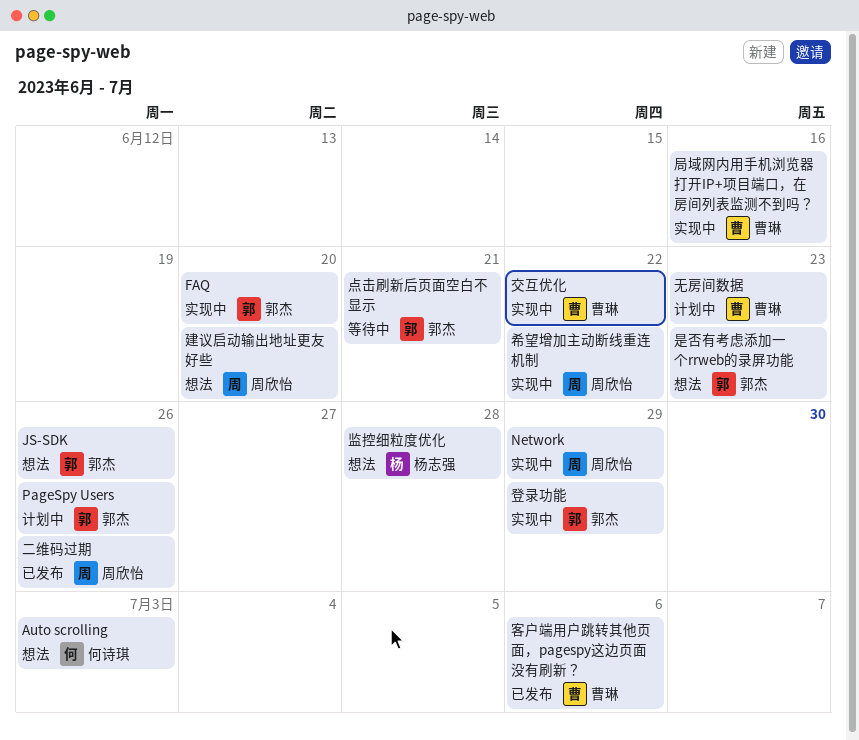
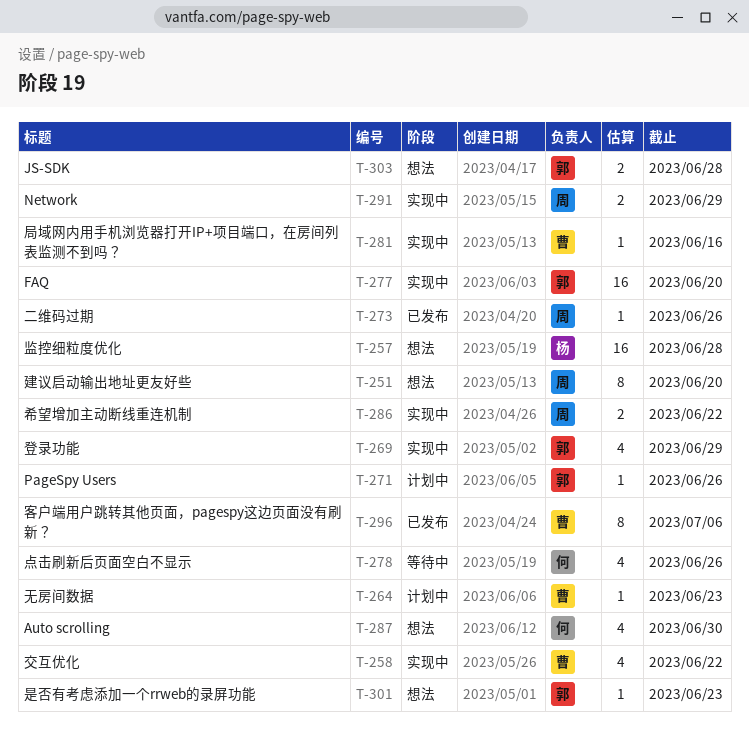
Auto scrolling, due: Jul 3 -> Jun 30
JS-SDK, due: Jun 26 -> Jun 28
点击刷新后页面空白不显示, owner: 郭杰 -> 何诗琪
点击刷新后页面空白不显示, due: Jun 21 -> Jun 26

